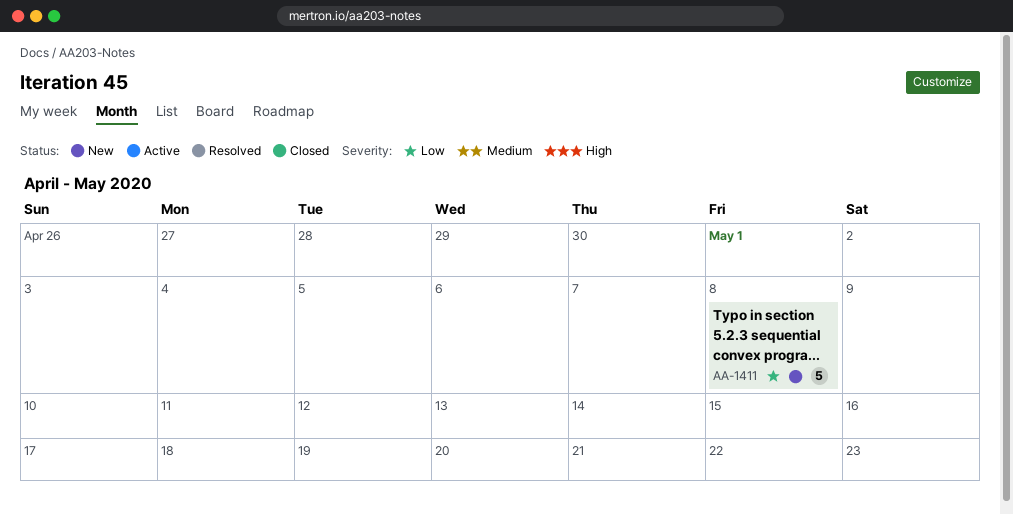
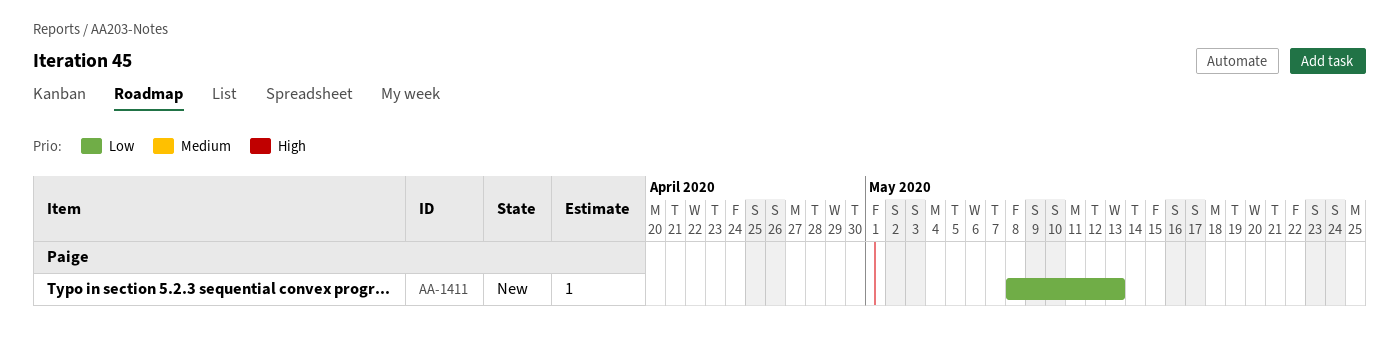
AA-1411, estimate: 5 -> 1
AA-1411, due: May 8 -> May 13

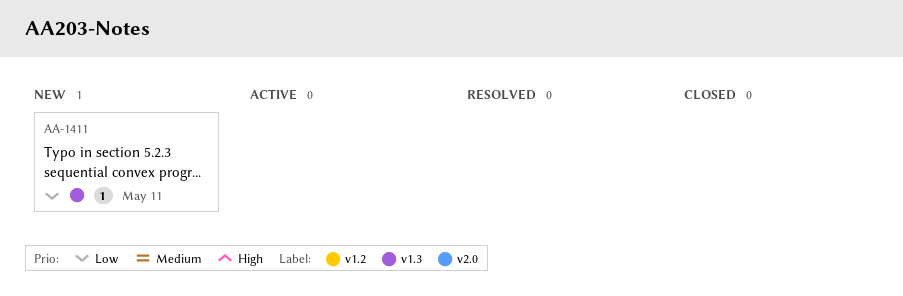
AA-1411, due: May 13 -> May 11

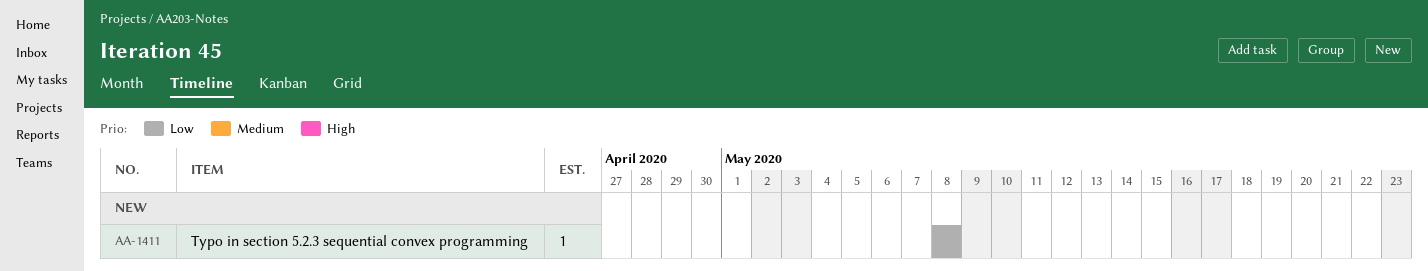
AA-1411, due: May 11 -> May 8

